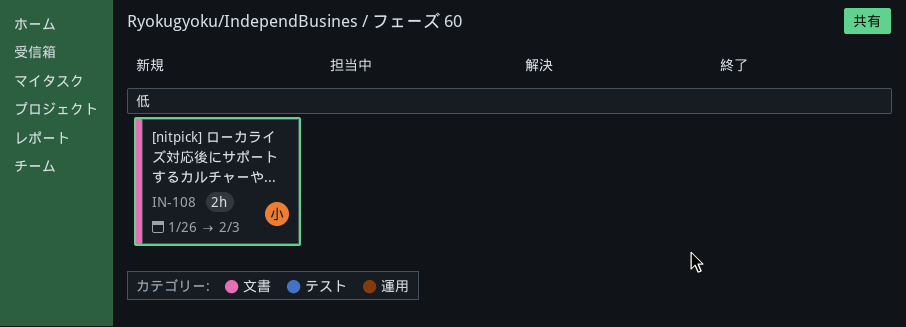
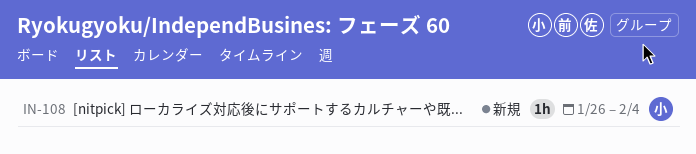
IN-108, estimate: 2h -> 1h
IN-108, due: Feb 3 -> Feb 4

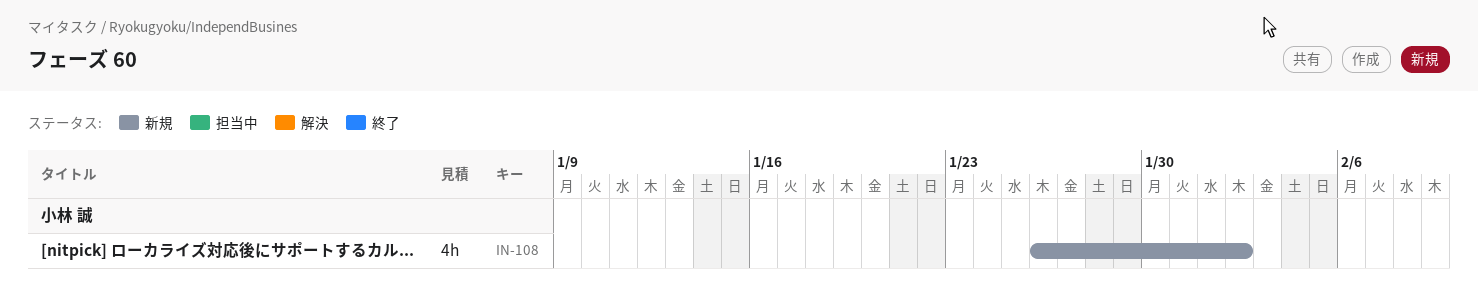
IN-108, estimate: 1h -> 4h
IN-108, due: Feb 4 -> Feb 2

